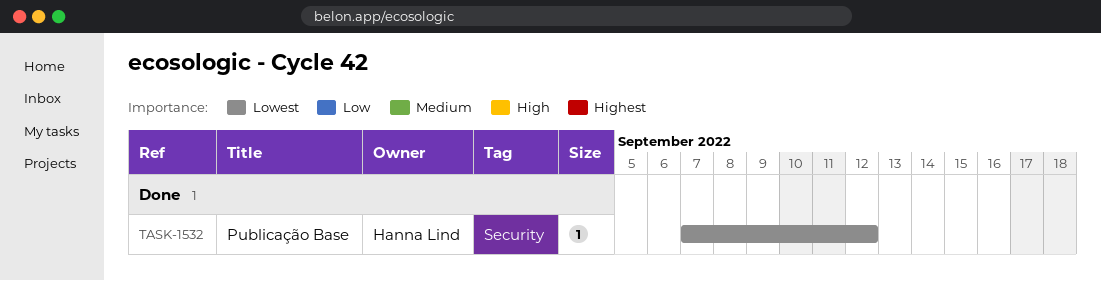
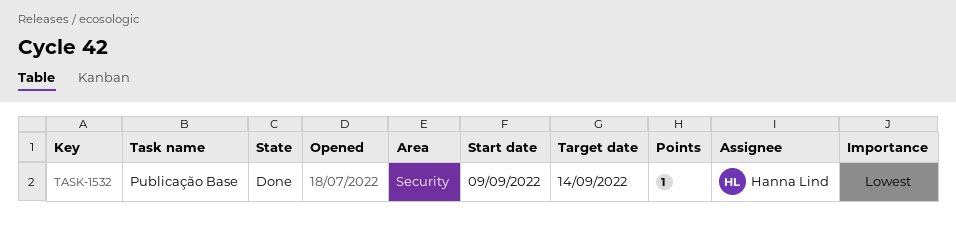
TASK-1532, start: Sep 7 -> Sep 9
TASK-1532, due: Sep 12 -> Sep 14

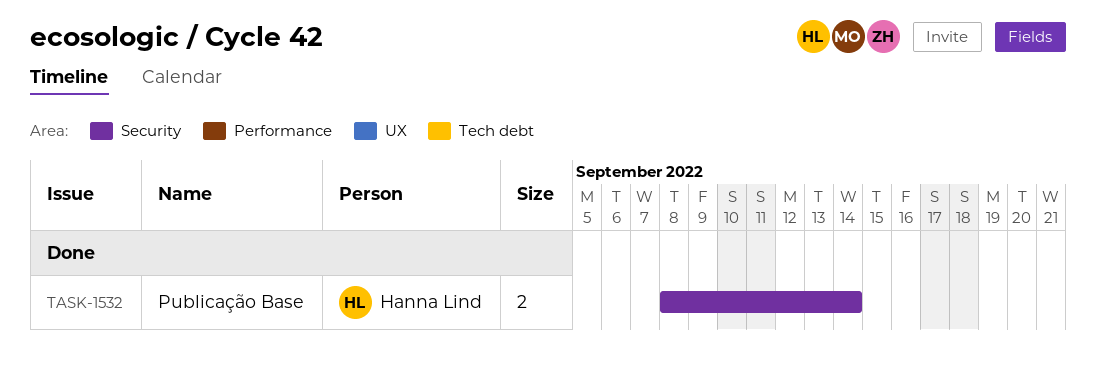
TASK-1532, estimate: 1 -> 2
TASK-1532, start: Sep 9 -> Sep 8

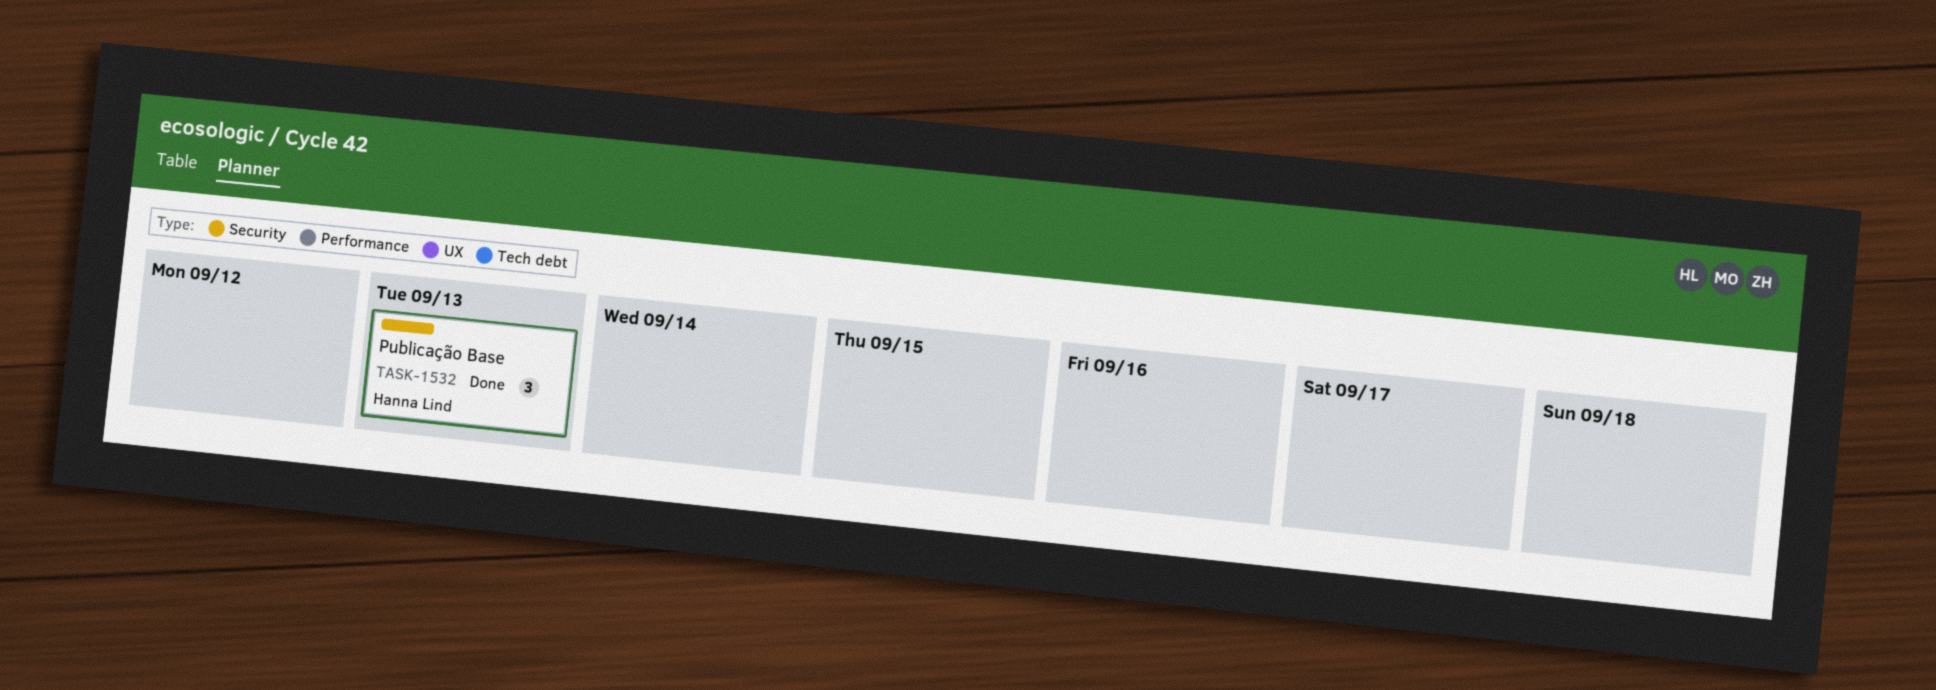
TASK-1532, estimate: 2 -> 3
TASK-1532, due: Sep 14 -> Sep 13

